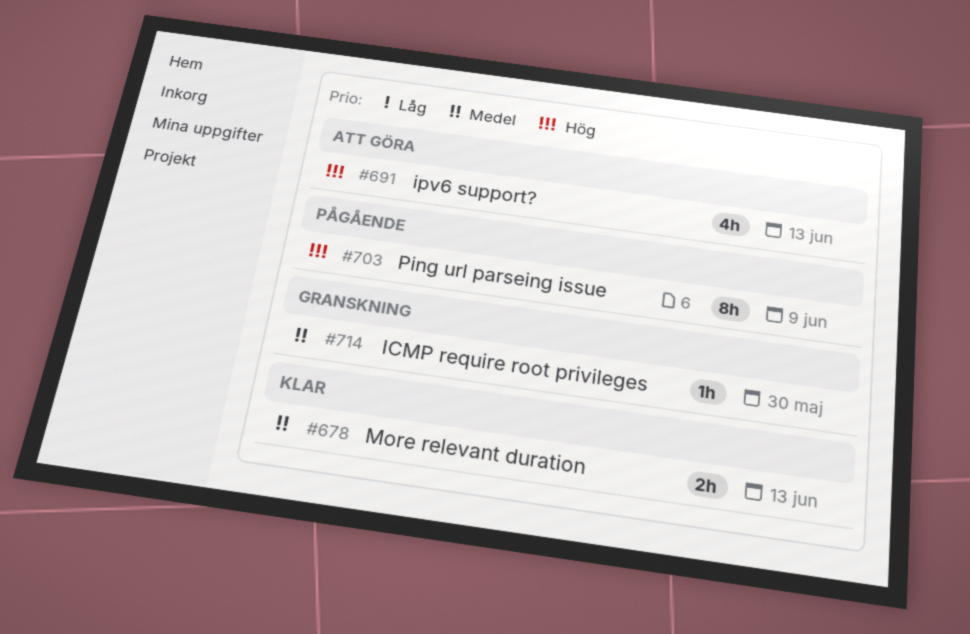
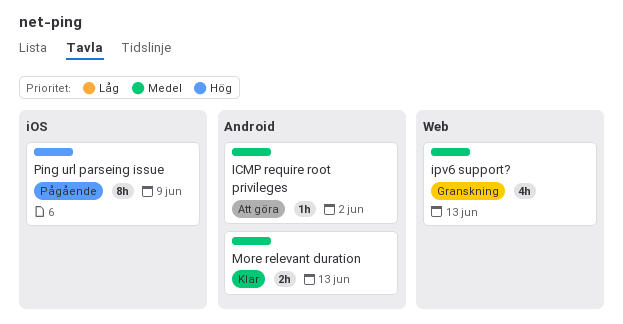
ICMP require root privileges, status: Granskning -> Att göra
ICMP require root privileges, due: May 30 -> Jun 2
ipv6 support?, status: Att göra -> Granskning
ipv6 support?, priority: Hög -> Medel

